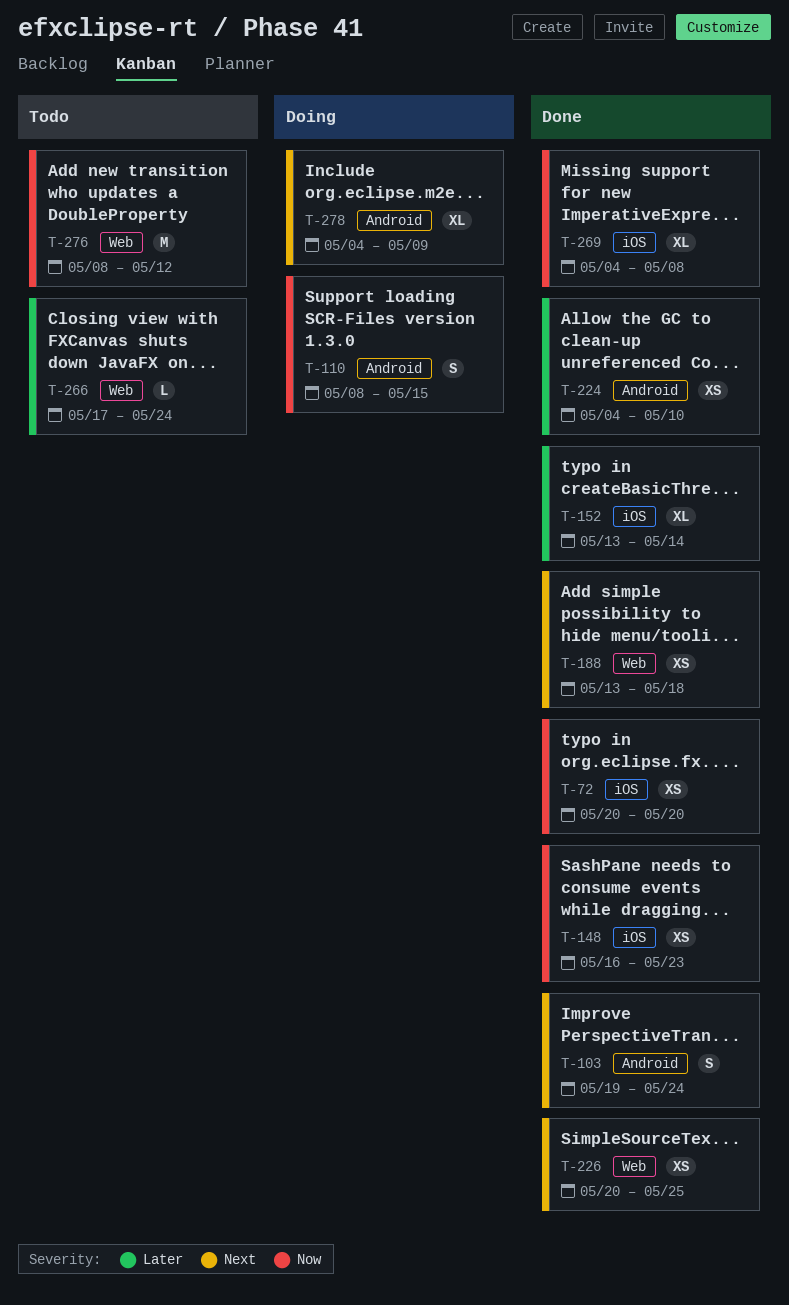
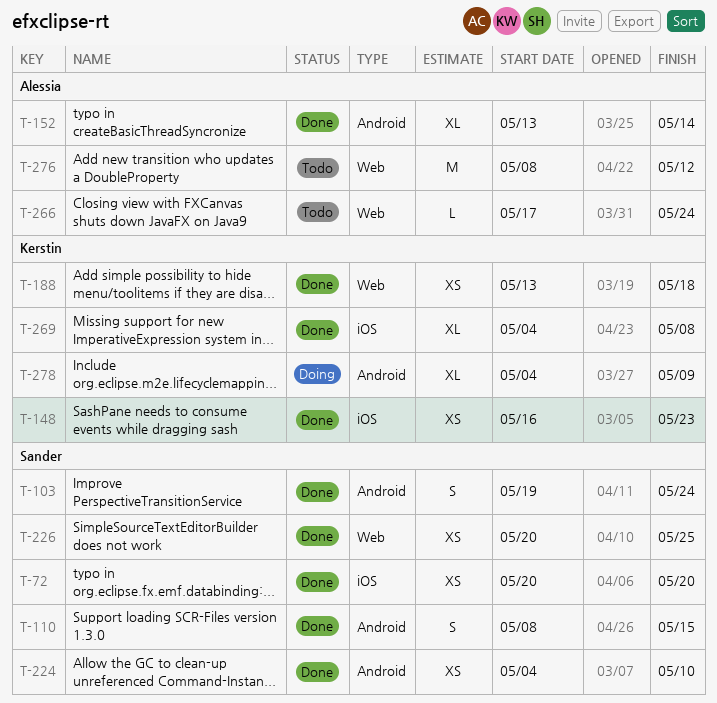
T-110, status: Doing -> Done
T-152, label: iOS -> Android

